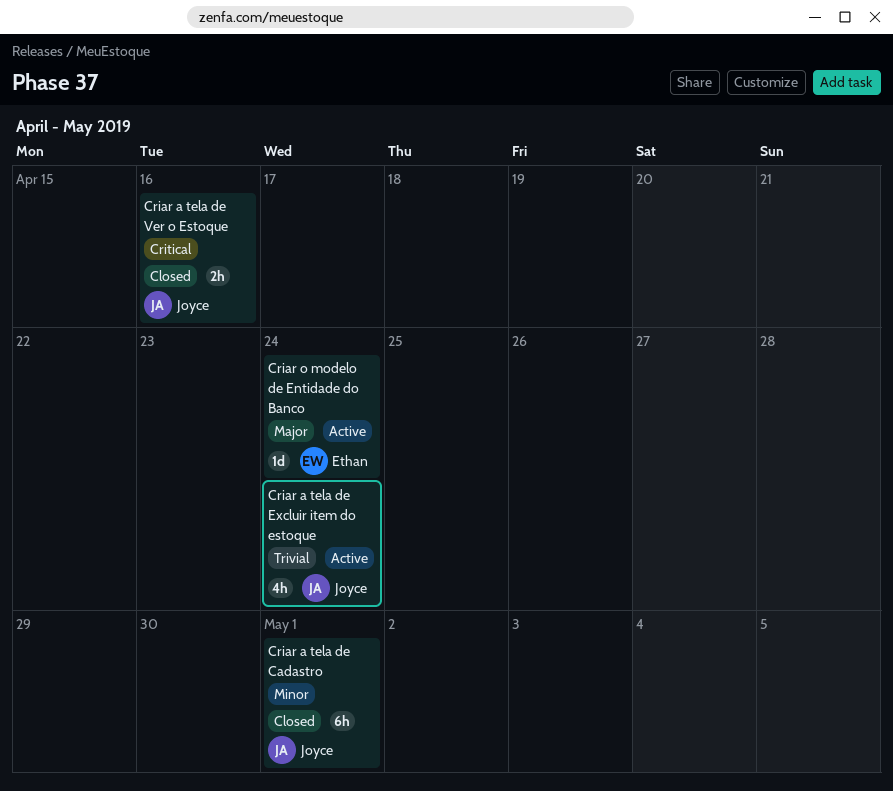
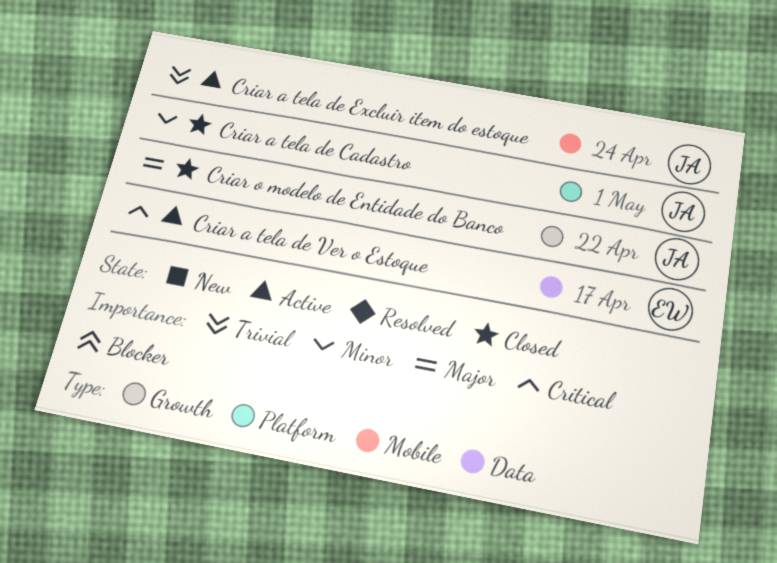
Criar a tela de Ver o Estoque, status: Closed -> Active
Criar a tela de Ver o Estoque, owner: Joyce -> Ethan
Criar a tela de Ver o Estoque, due: Apr 16 -> Apr 17
Criar o modelo de Entidade do Banco, status: Active -> Closed
Criar o modelo de Entidade do Banco, owner: Ethan -> Joyce
Criar o modelo de Entidade do Banco, due: Apr 24 -> Apr 22

